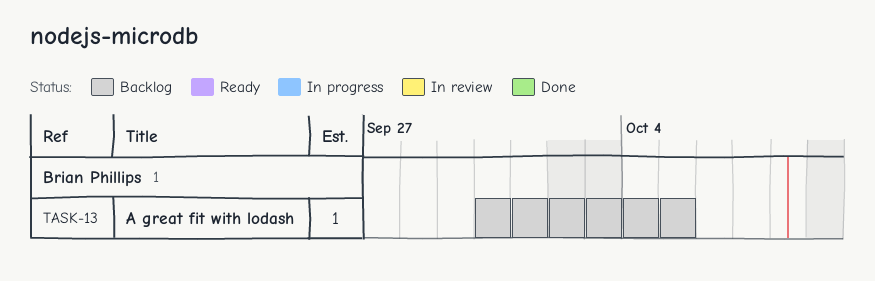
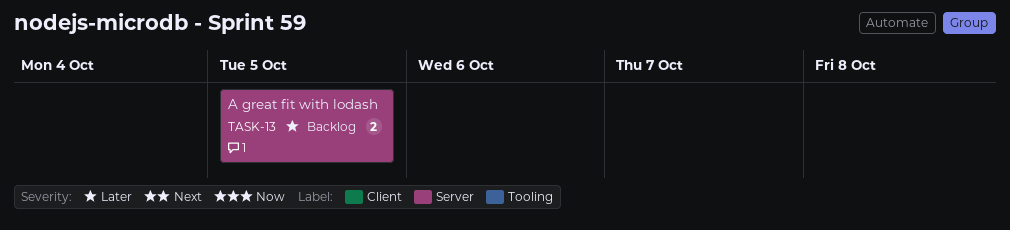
TASK-13, estimate: 1 -> 2

